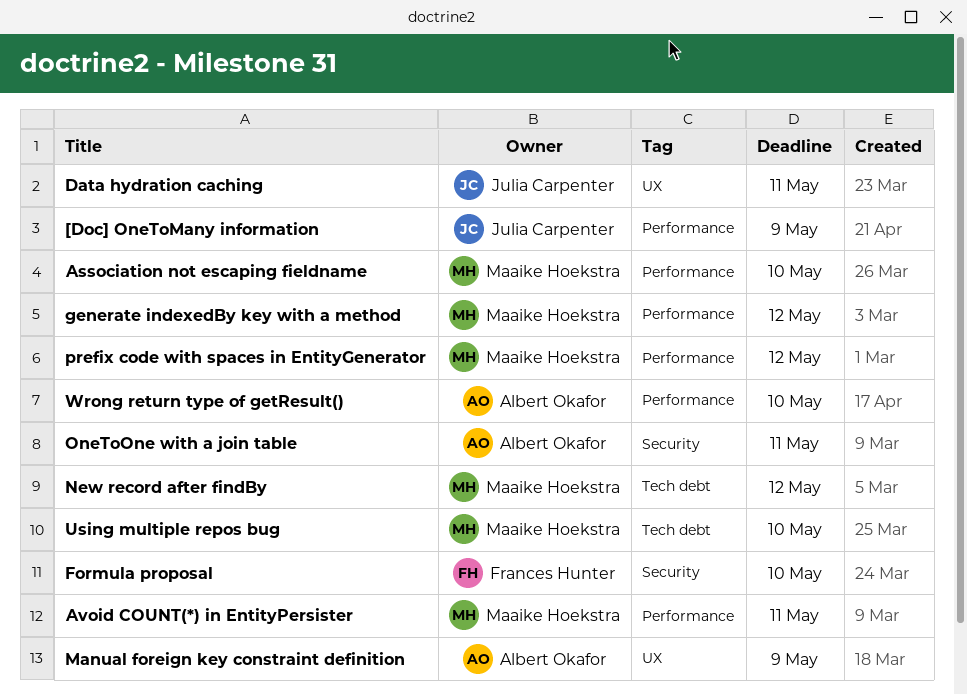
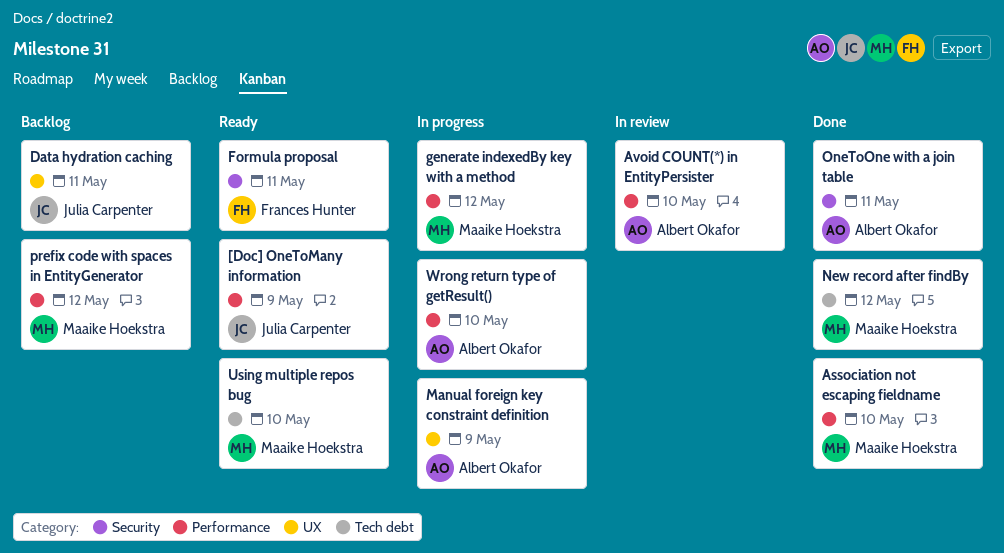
Avoid COUNT(*) in EntityPersister, owner: Maaike Hoekstra -> Albert Okafor
Avoid COUNT(*) in EntityPersister, due: May 11 -> May 10
Formula proposal, due: May 10 -> May 11

